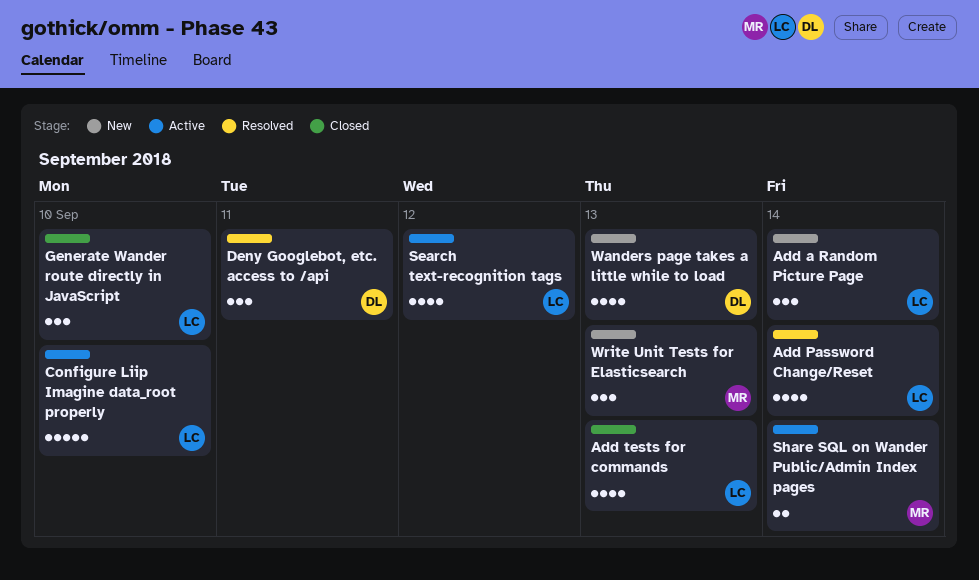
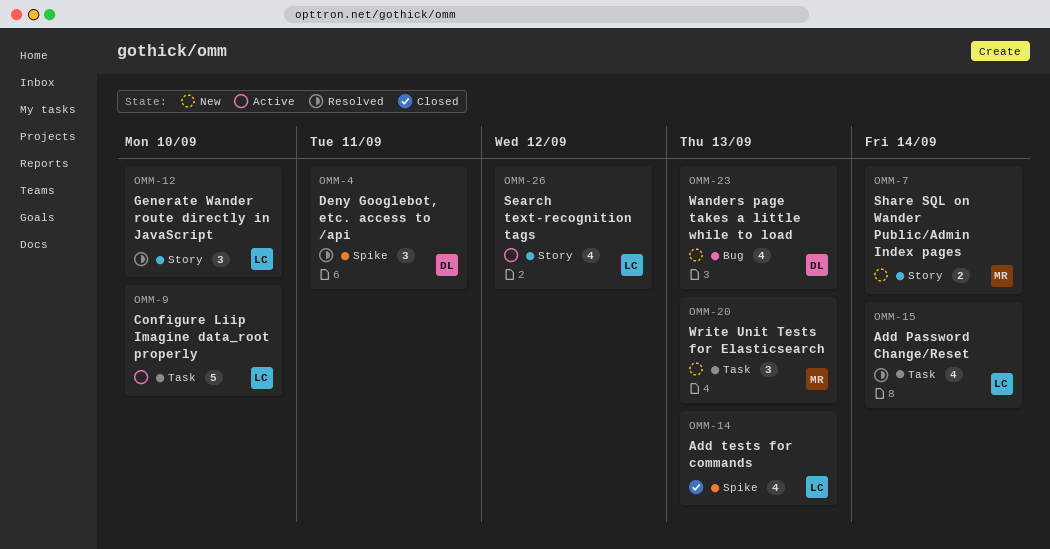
Add a Random Picture Page: present -> none
Generate Wander route directly in JavaScript, status: Closed -> Resolved
Share SQL on Wander Public/Admin Index pages, status: Active -> New

